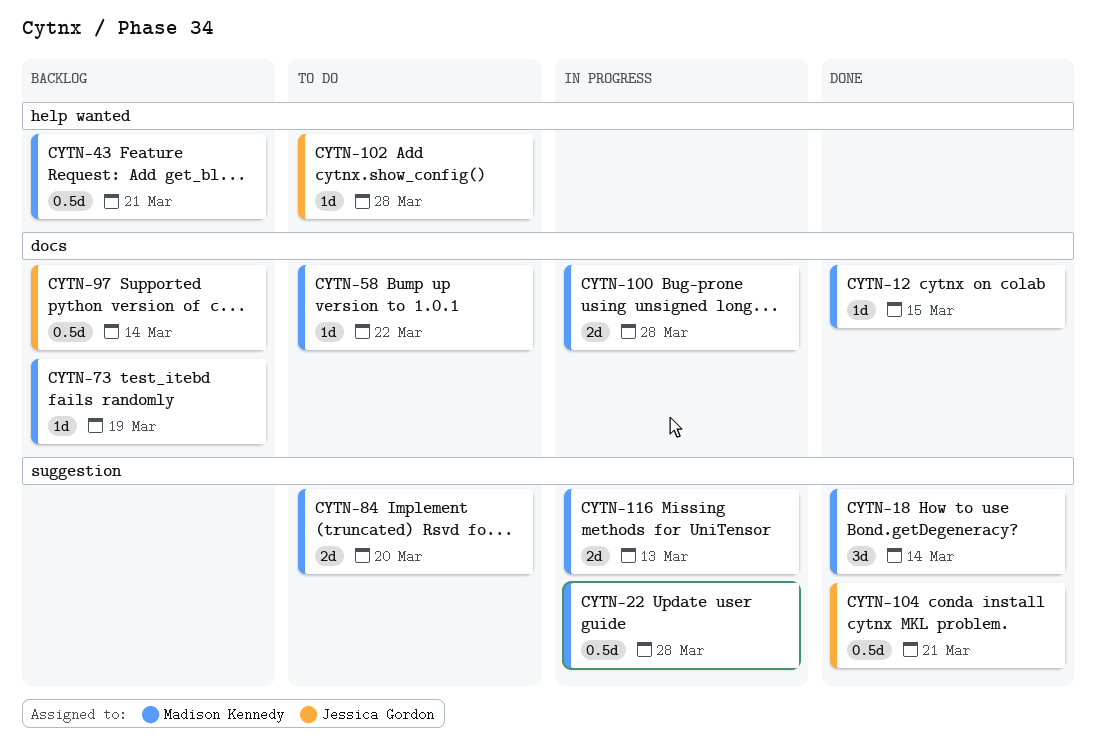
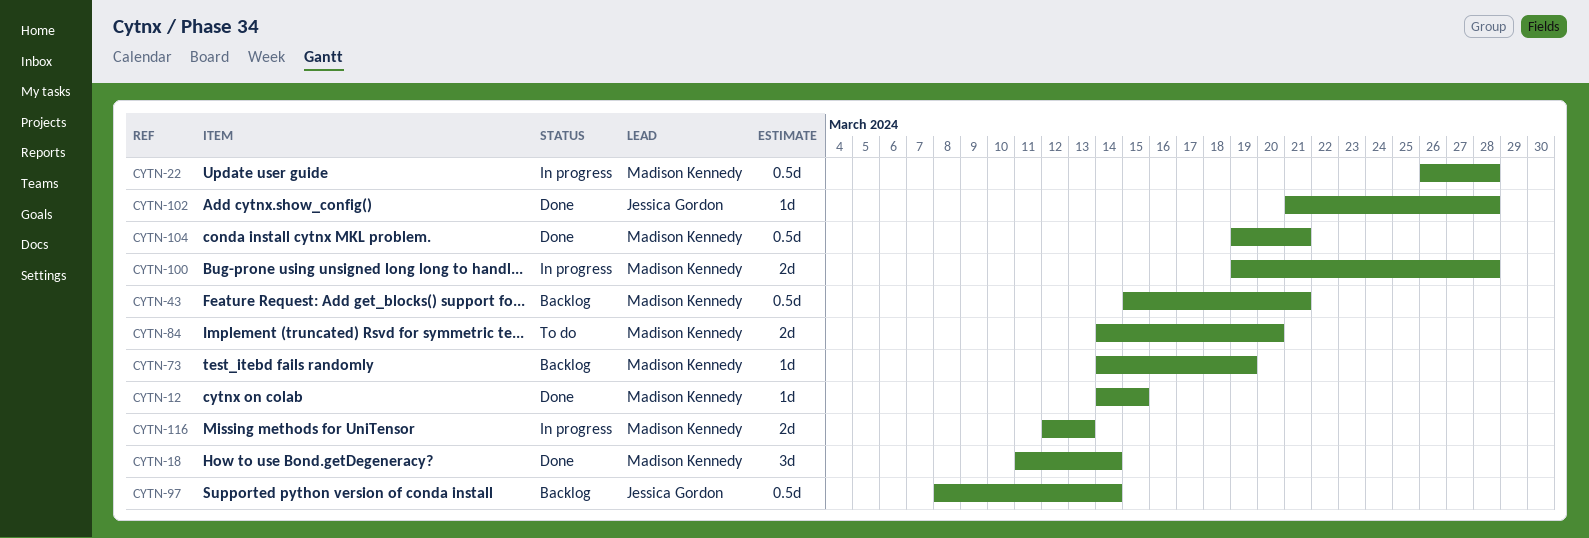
CYTN-58: present -> none
CYTN-102, status: To do -> Done
CYTN-104, owner: Jessica Gordon -> Madison Kennedy

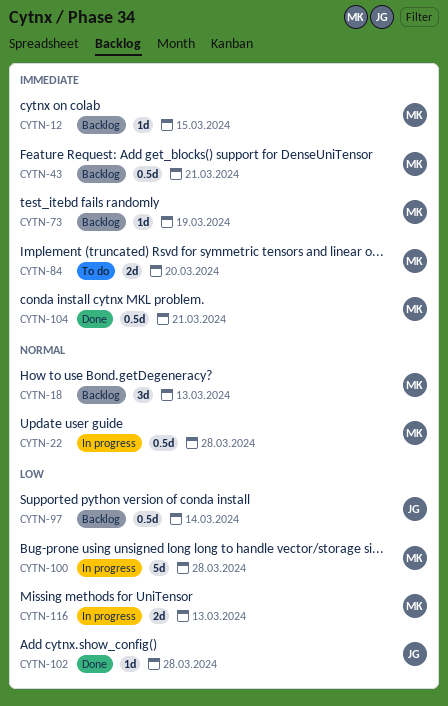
CYTN-12, status: Done -> Backlog
CYTN-18, status: Done -> Backlog
CYTN-18, due: Mar 14 -> Mar 13
CYTN-100, estimate: 2d -> 5d

